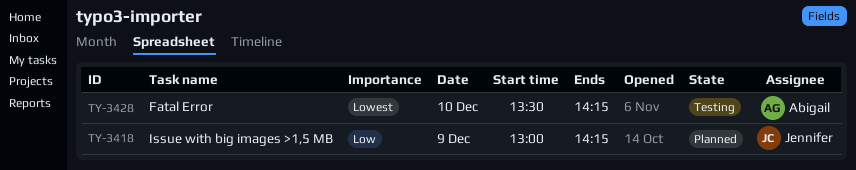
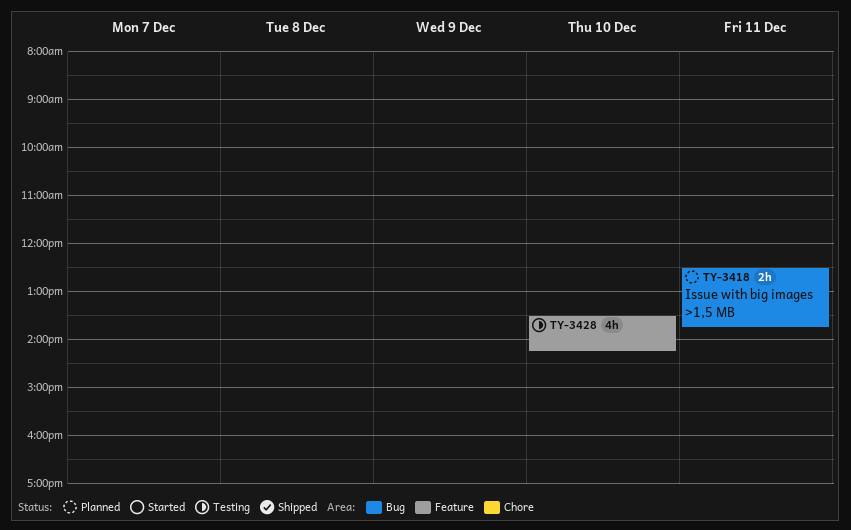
TY-3418, day: Dec 9 -> Dec 11
TY-3418, begins: 13:00 -> 12:30
TY-3418, ends: 14:15 -> 13:45

